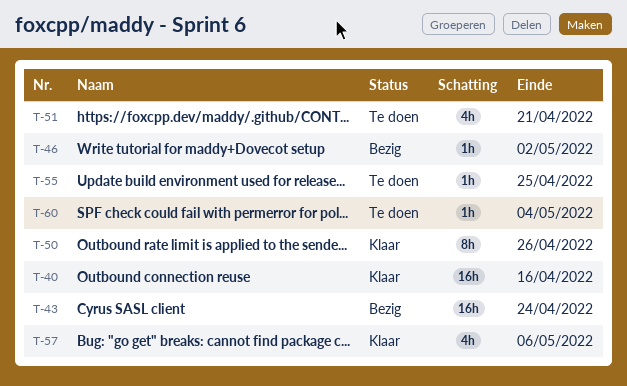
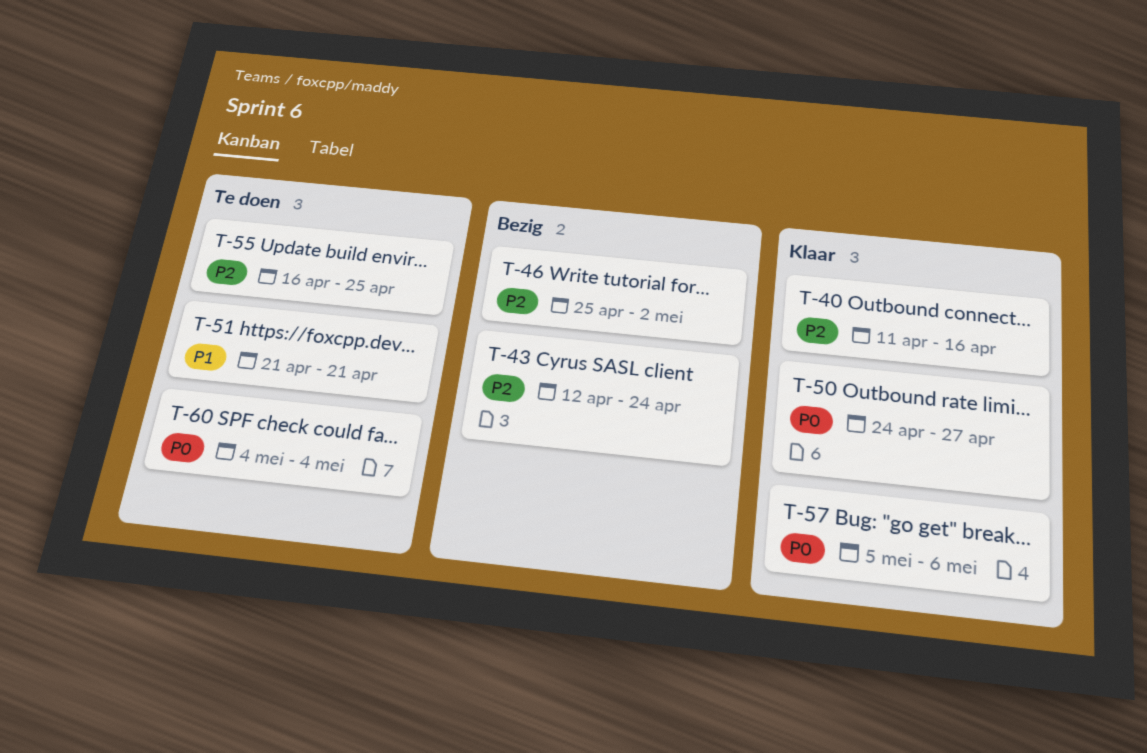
T-50, due: Apr 26 -> Apr 27

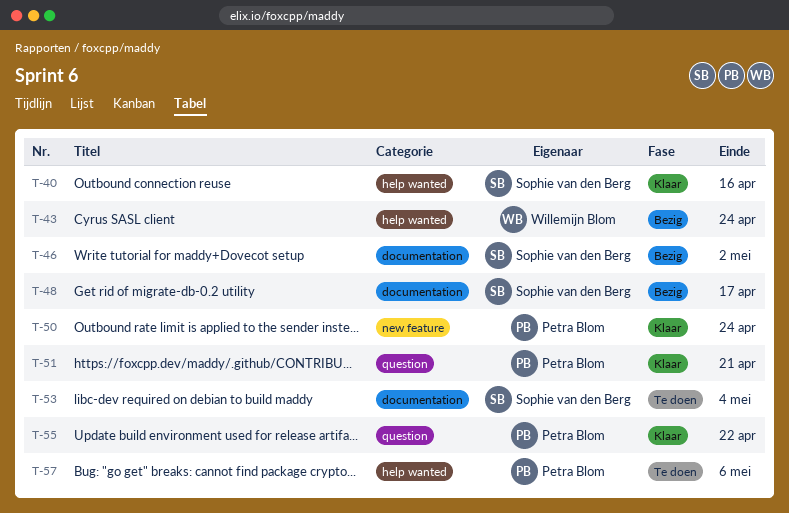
T-48: none -> present
T-50, due: Apr 27 -> Apr 24
T-51, status: Te doen -> Klaar
T-53: none -> present
T-55, status: Te doen -> Klaar
T-55, due: Apr 25 -> Apr 22
T-57, status: Klaar -> Te doen
T-60: present -> none

